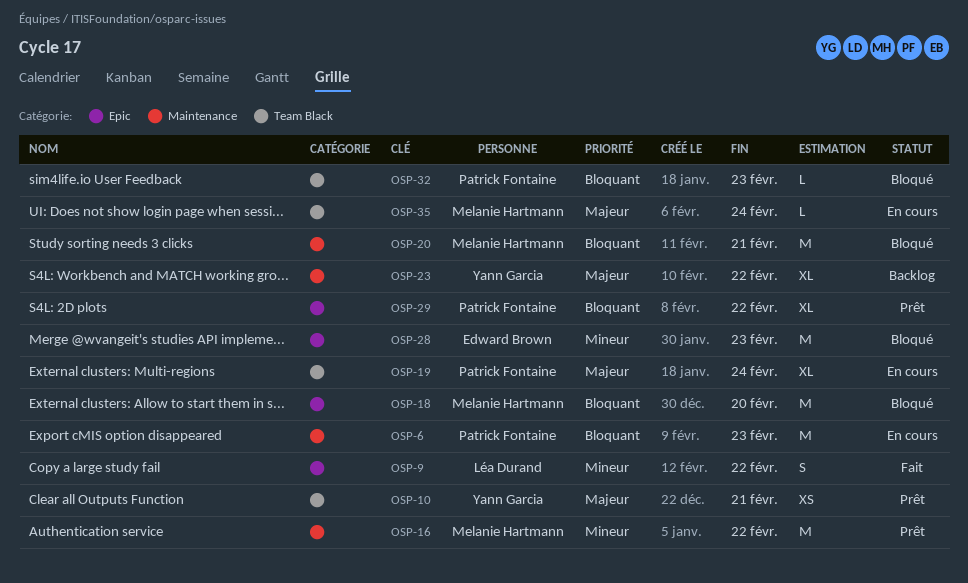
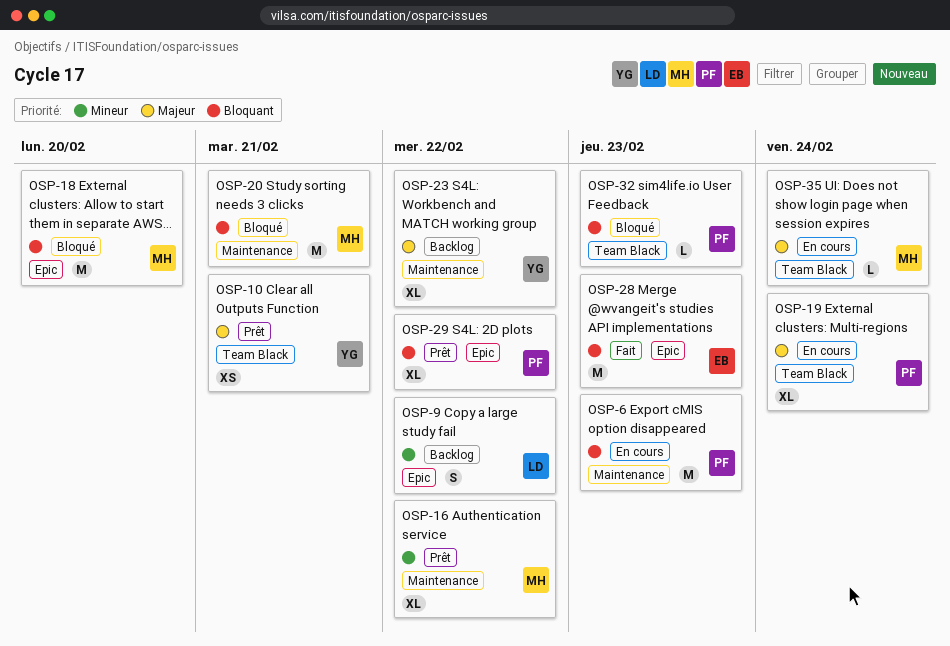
OSP-9, status: Fait -> Backlog
OSP-16, estimate: M -> XL
OSP-28, status: Bloqué -> Fait
OSP-28, priority: Mineur -> Bloquant

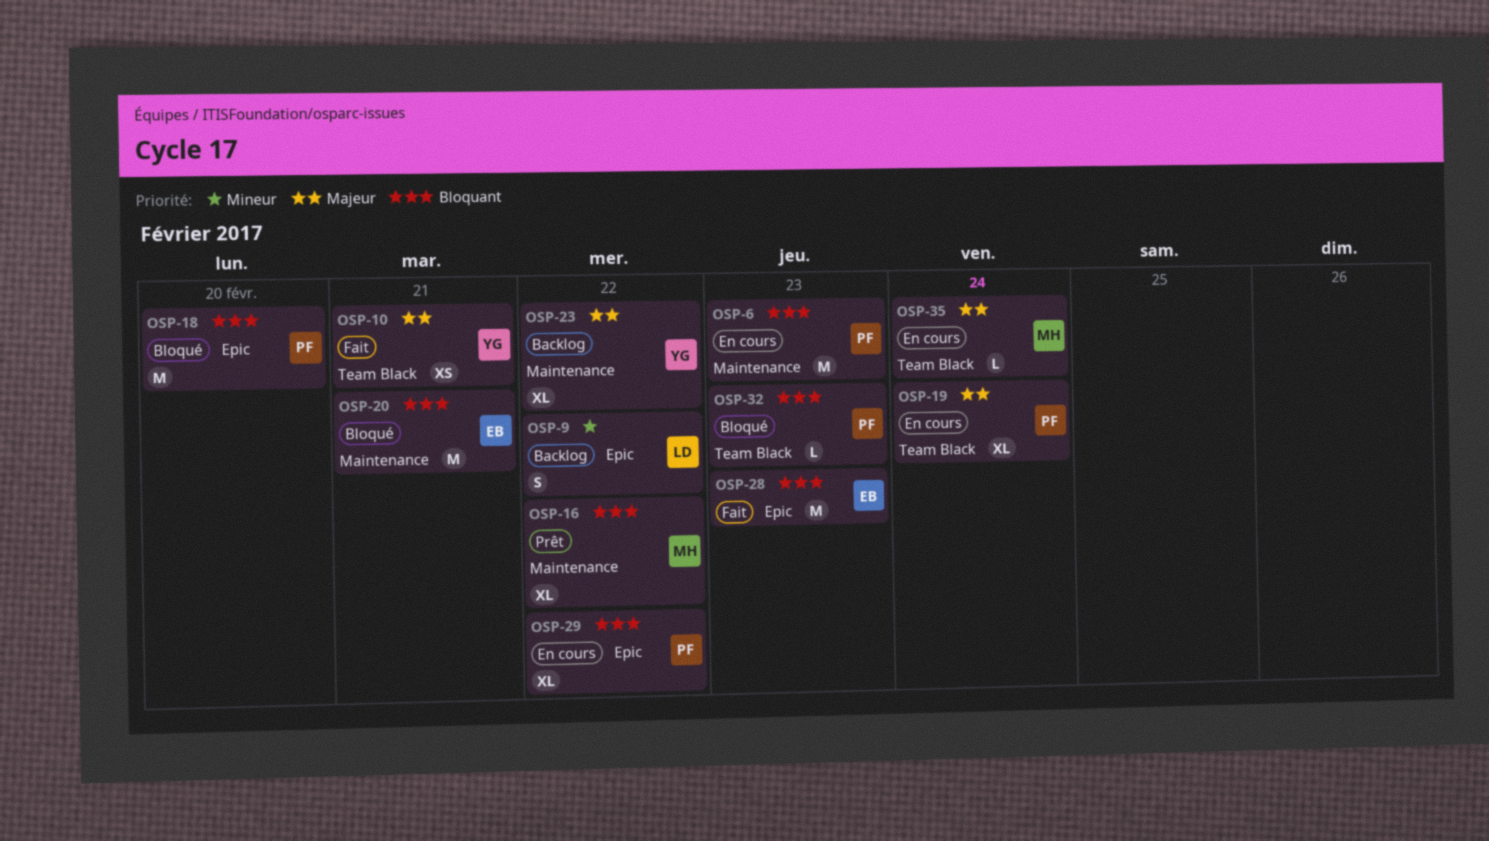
OSP-10, status: Prêt -> Fait
OSP-16, priority: Mineur -> Bloquant
OSP-18, owner: MH -> PF
OSP-20, owner: MH -> EB
OSP-29, status: Prêt -> En cours

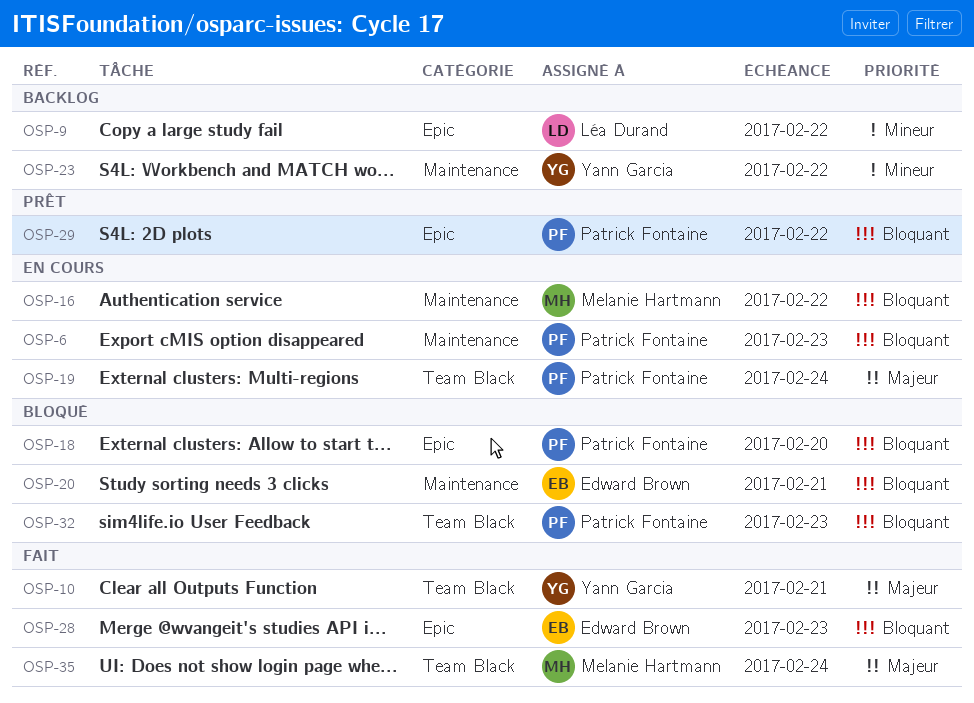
OSP-16, status: Prêt -> En cours
OSP-23, priority: Majeur -> Mineur
OSP-29, status: En cours -> Prêt
OSP-35, status: En cours -> Fait

